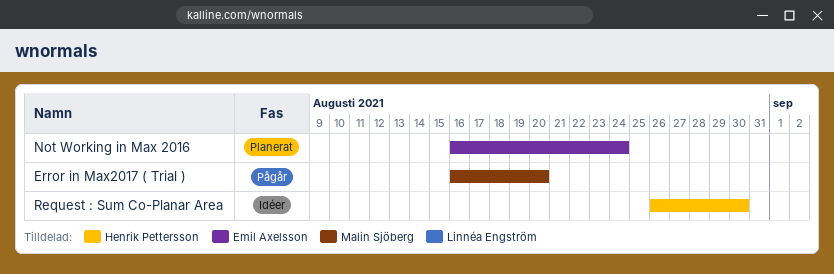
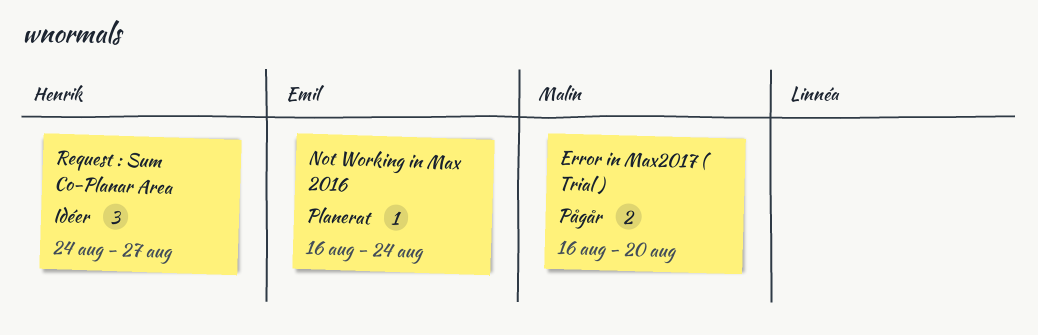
Request : Sum Co-Planar Area, start: Aug 26 -> Aug 24
Request : Sum Co-Planar Area, due: Aug 30 -> Aug 27

